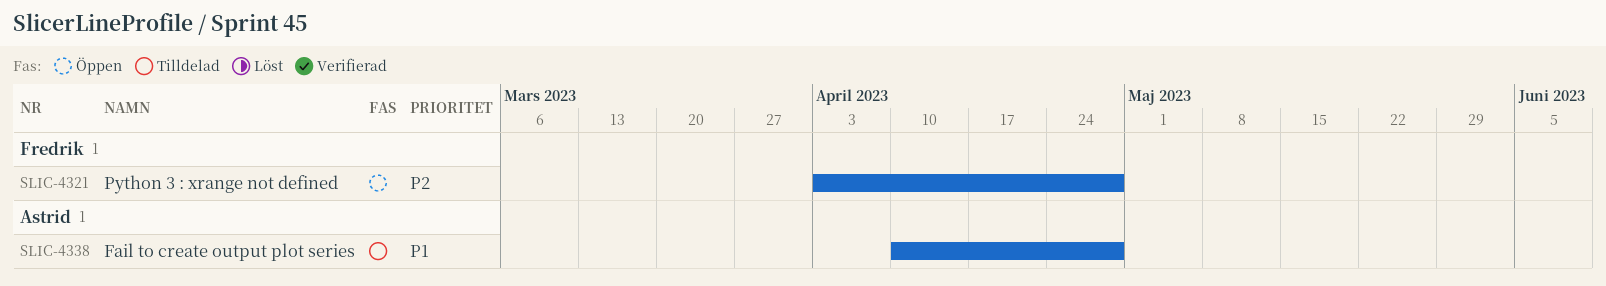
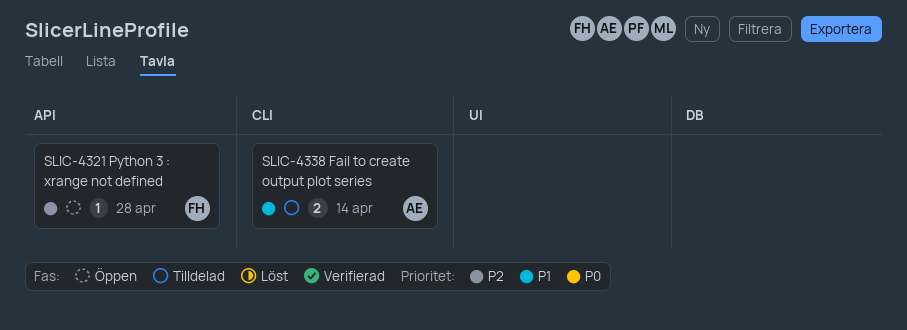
SLIC-4338, due: Apr 28 -> Apr 14

